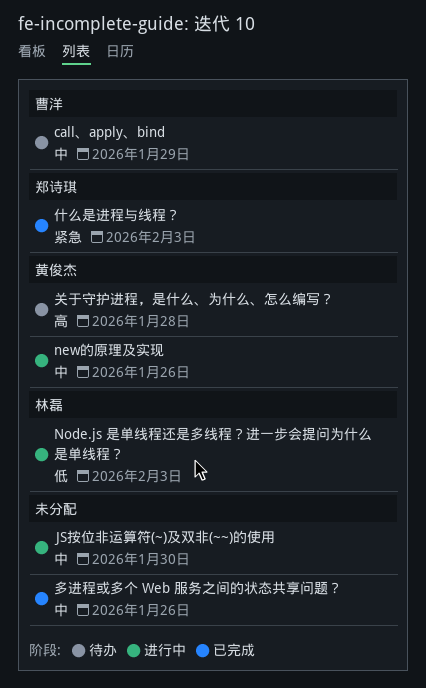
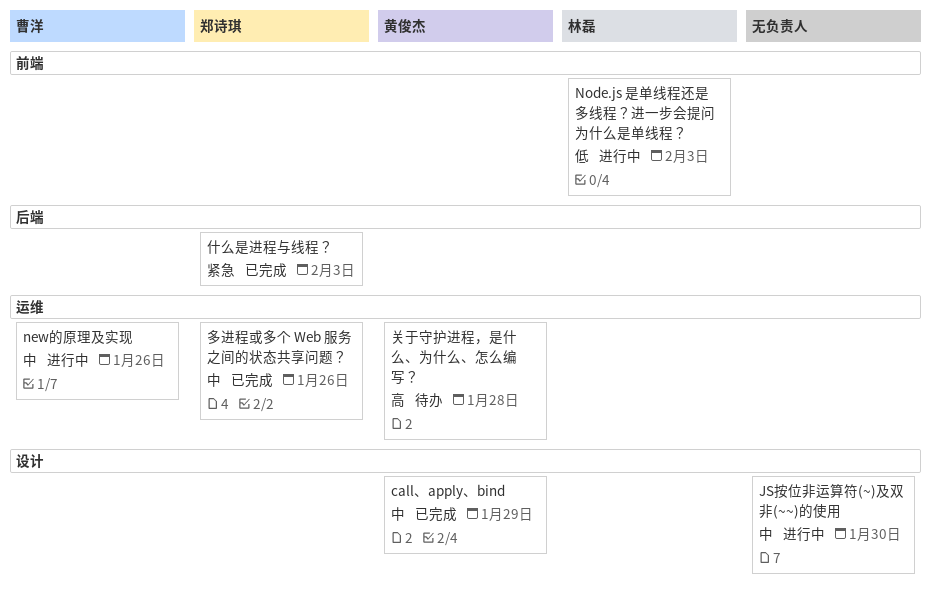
call、apply、bind, status: 待办 -> 已完成
call、apply、bind, owner: 曹洋 -> 黄俊杰
new的原理及实现, owner: 黄俊杰 -> 曹洋
多进程或多个 Web 服务之间的状态共享问题？, owner: none -> 郑诗琪

